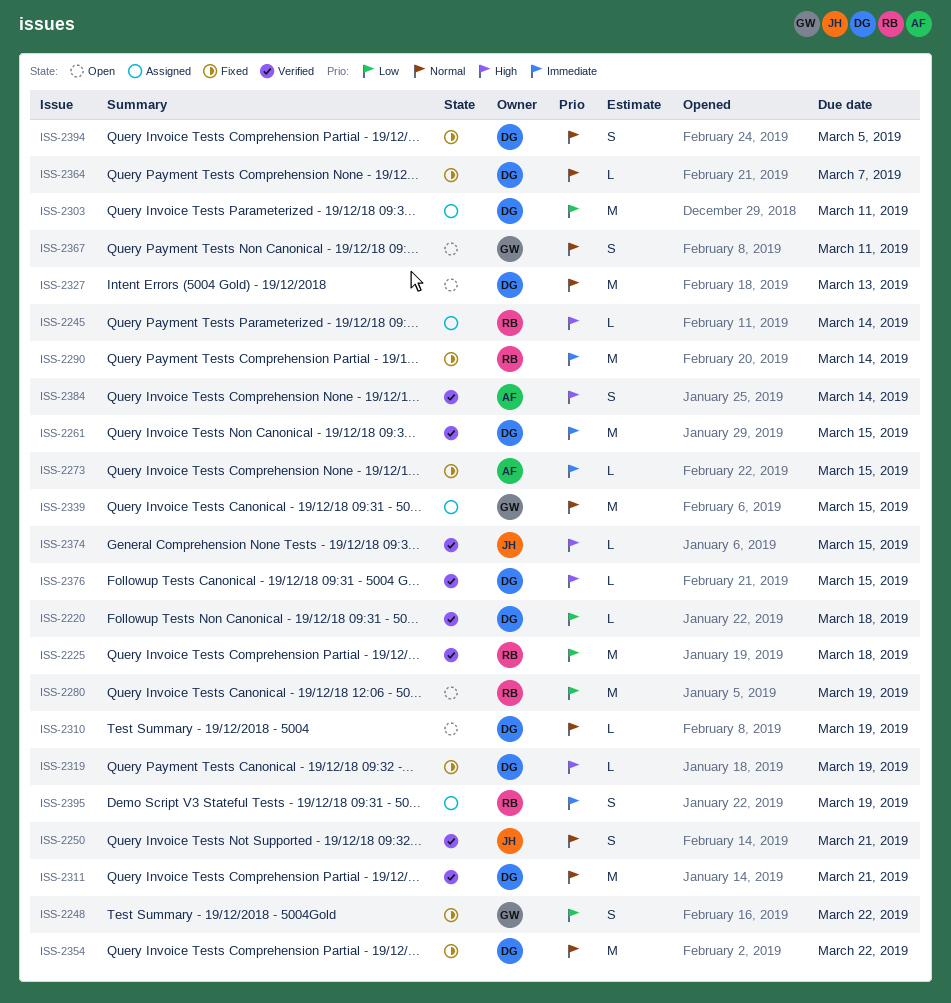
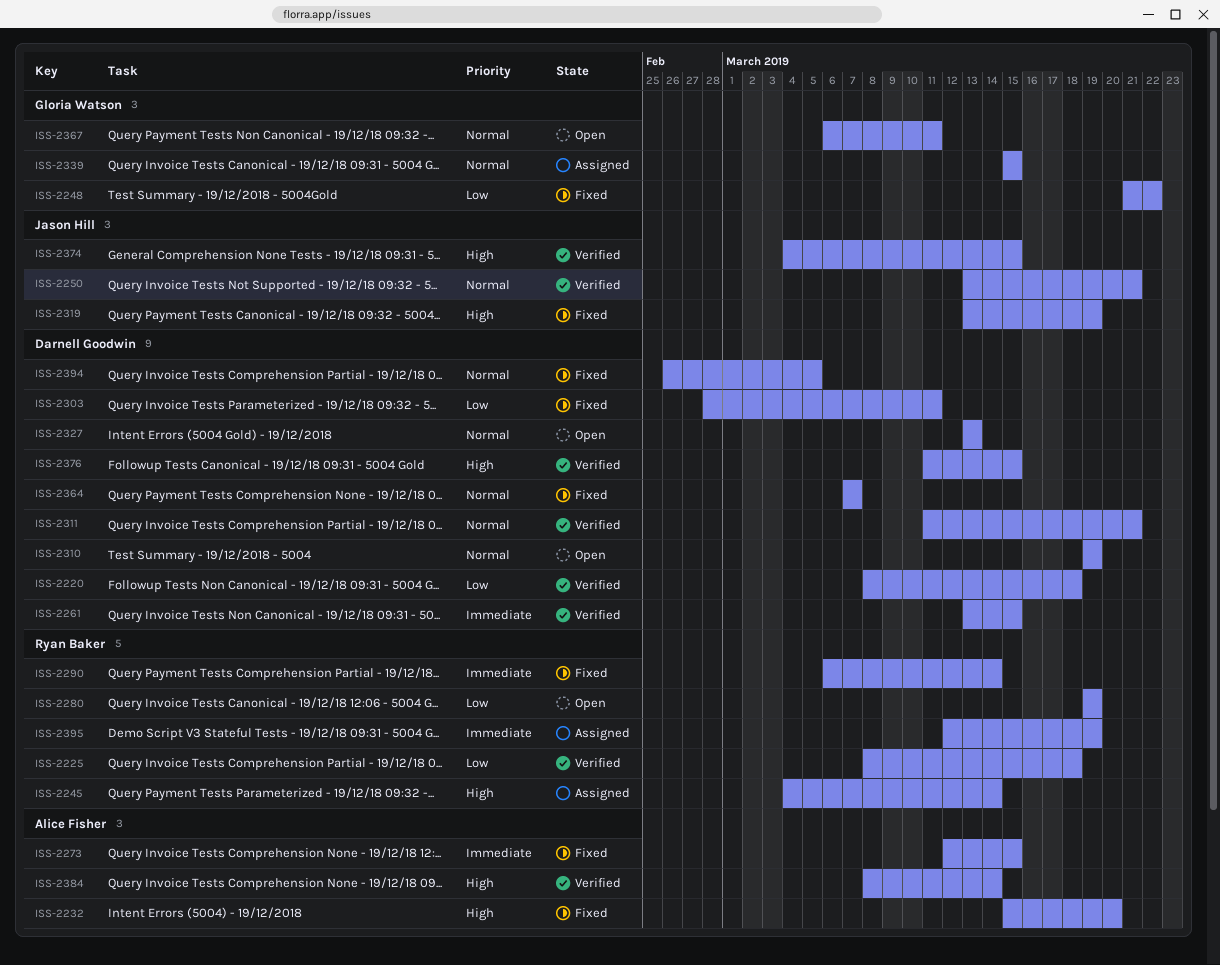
ISS-2232: none -> present
ISS-2303, status: Assigned -> Fixed
ISS-2319, owner: Darnell Goodwin -> Jason Hill
ISS-2354: present -> none

